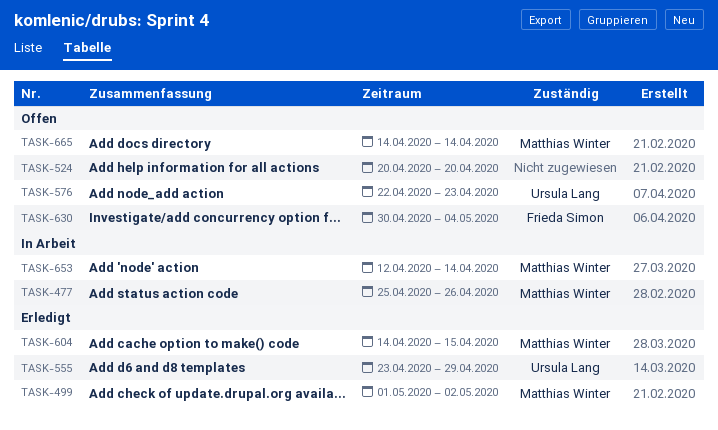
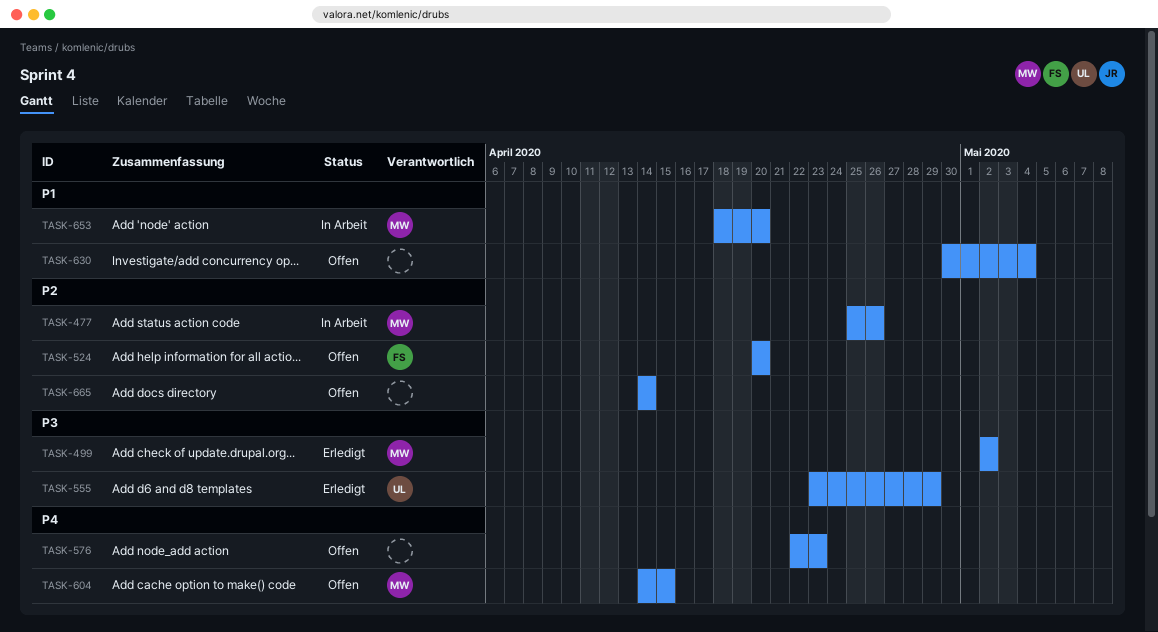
TASK-499, start: May 1 -> May 2
TASK-524, owner: none -> Frieda Simon
TASK-576, owner: Ursula Lang -> none
TASK-604, status: Erledigt -> Offen
TASK-630, owner: Frieda Simon -> none
TASK-653, start: Apr 12 -> Apr 18
TASK-653, due: Apr 14 -> Apr 20
TASK-665, owner: Matthias Winter -> none

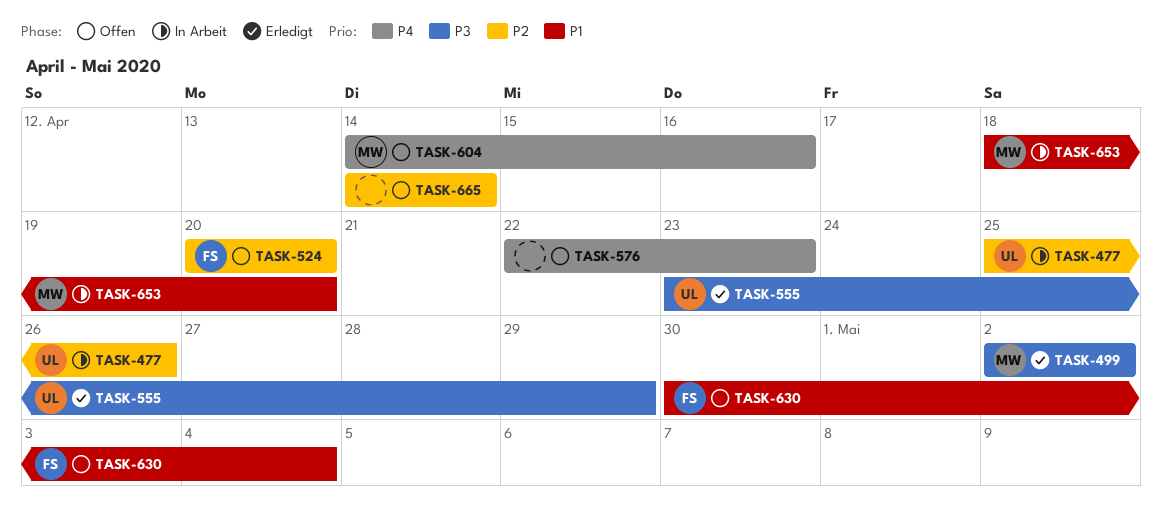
TASK-477, owner: MW -> UL
TASK-604, due: Apr 15 -> Apr 16
TASK-630, owner: none -> FS

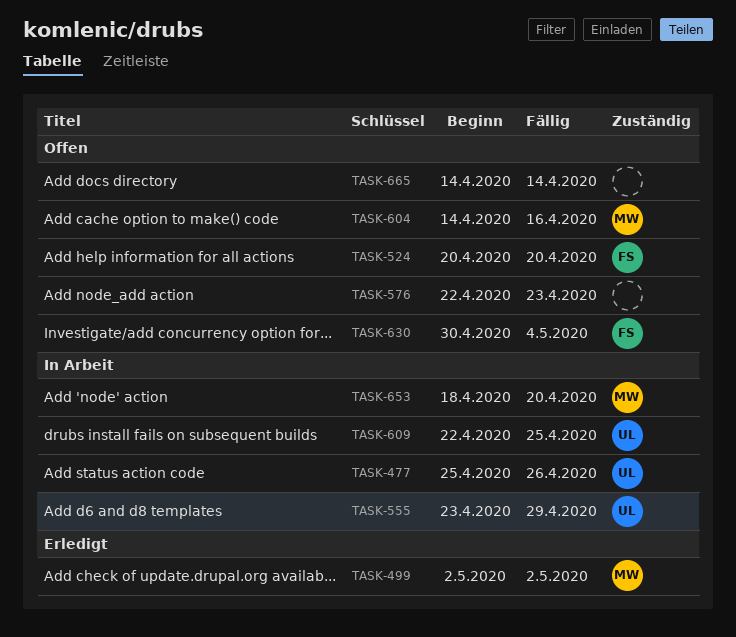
TASK-555, status: Erledigt -> In Arbeit
TASK-609: none -> present

